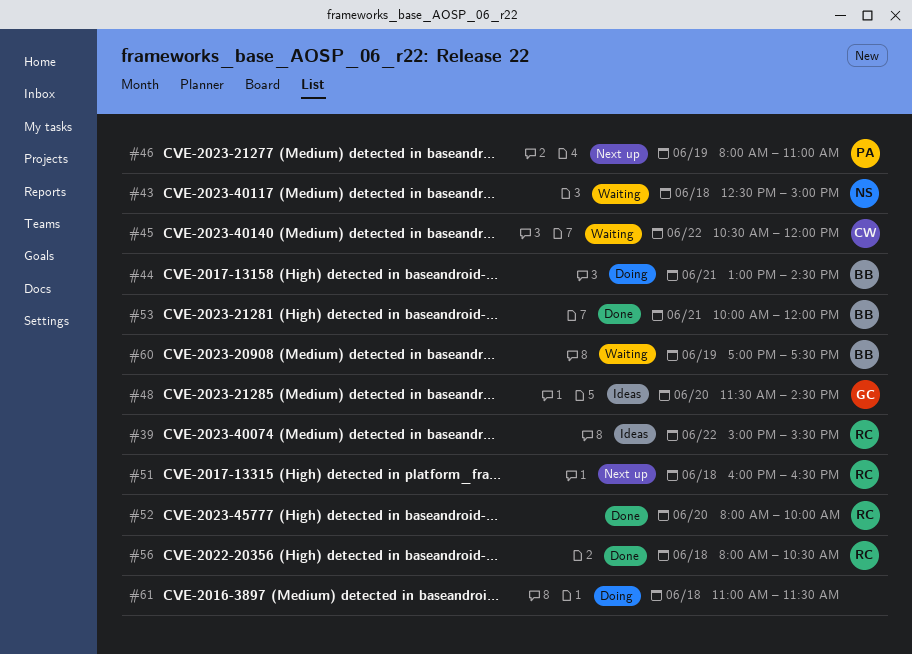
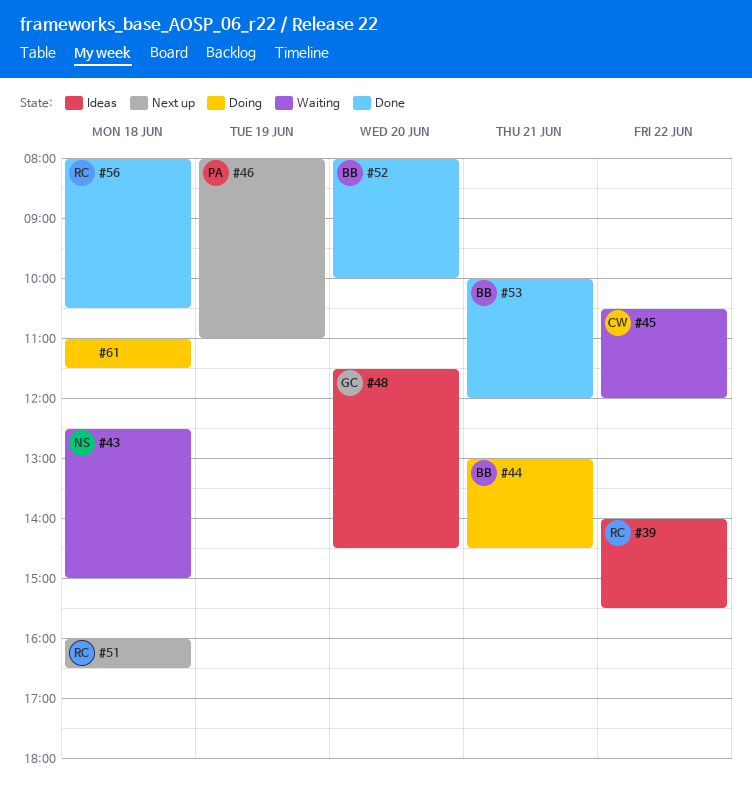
#39, begins: 15:00 -> 14:00
#52, owner: RC -> BB
#60: present -> none

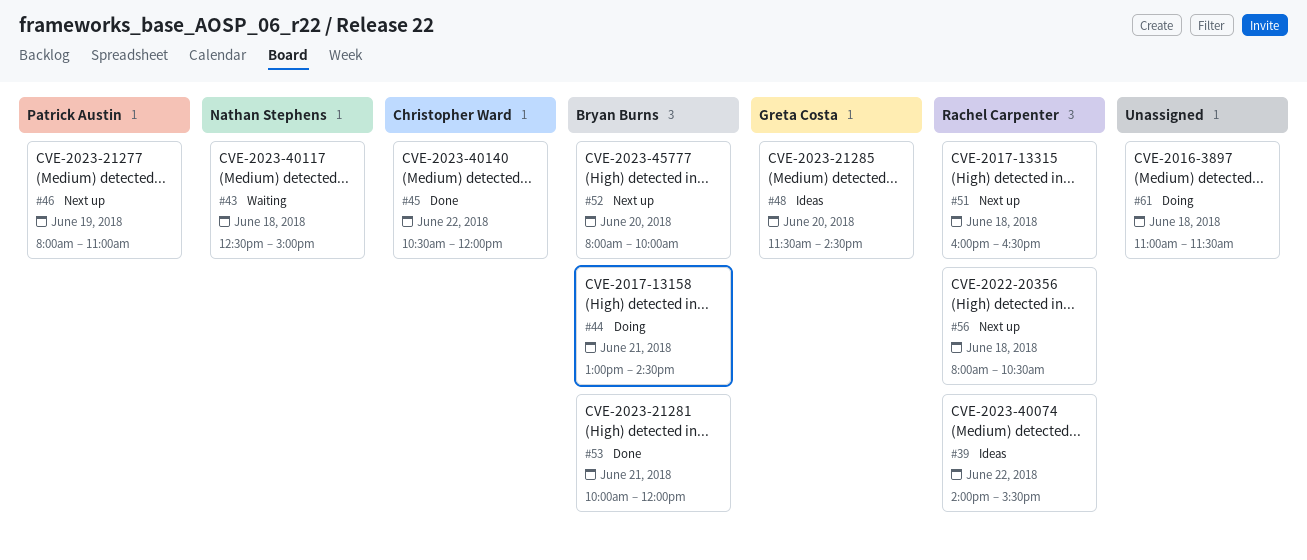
#45, status: Waiting -> Done
#52, status: Done -> Next up
#56, status: Done -> Next up

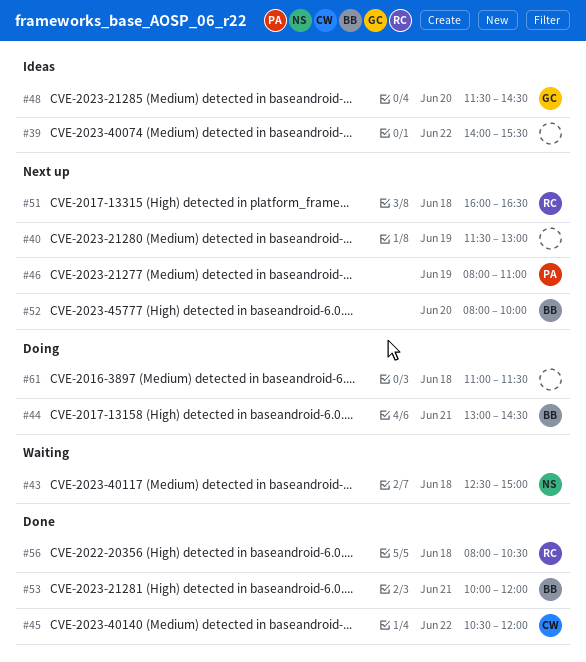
#39, owner: Rachel Carpenter -> none
#40: none -> present
#56, status: Next up -> Done

